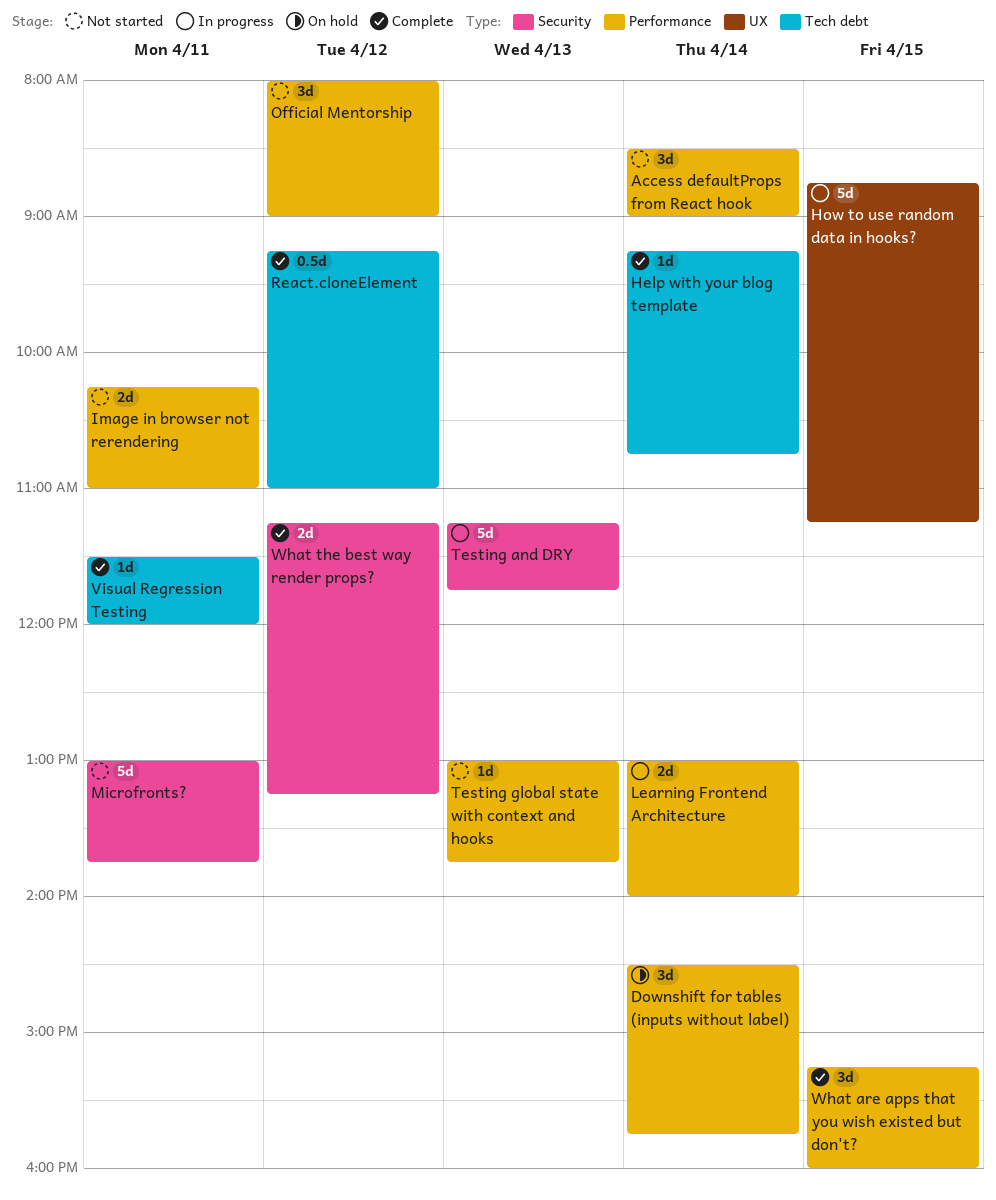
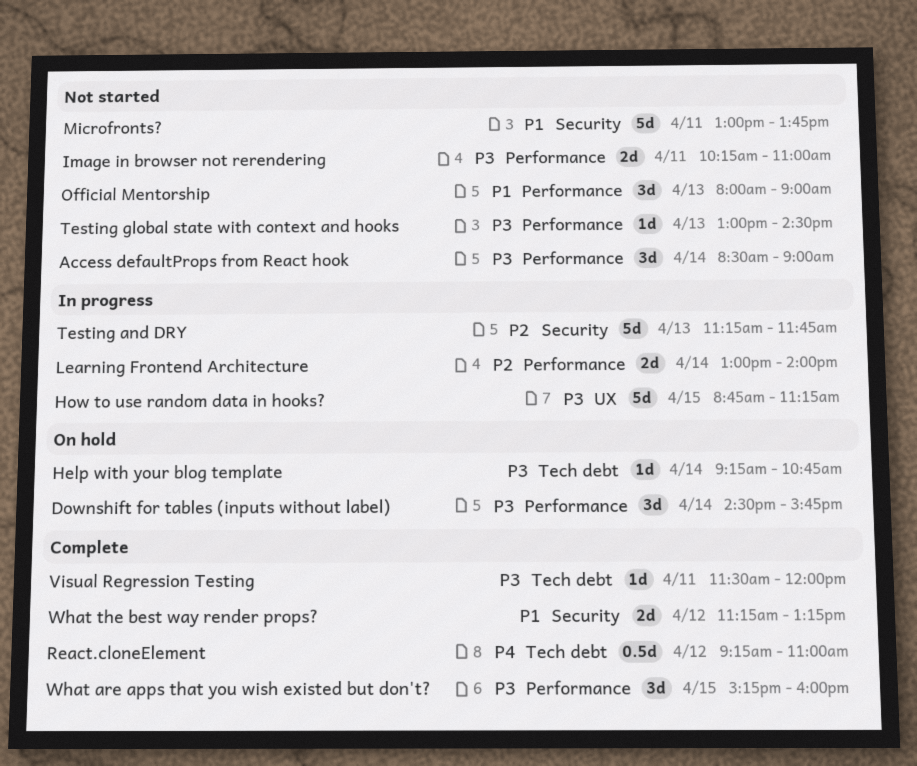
Help with your blog template, status: Complete -> On hold
Official Mentorship, day: Apr 12 -> Apr 13
Testing global state with context and hooks, ends: 13:45 -> 14:30

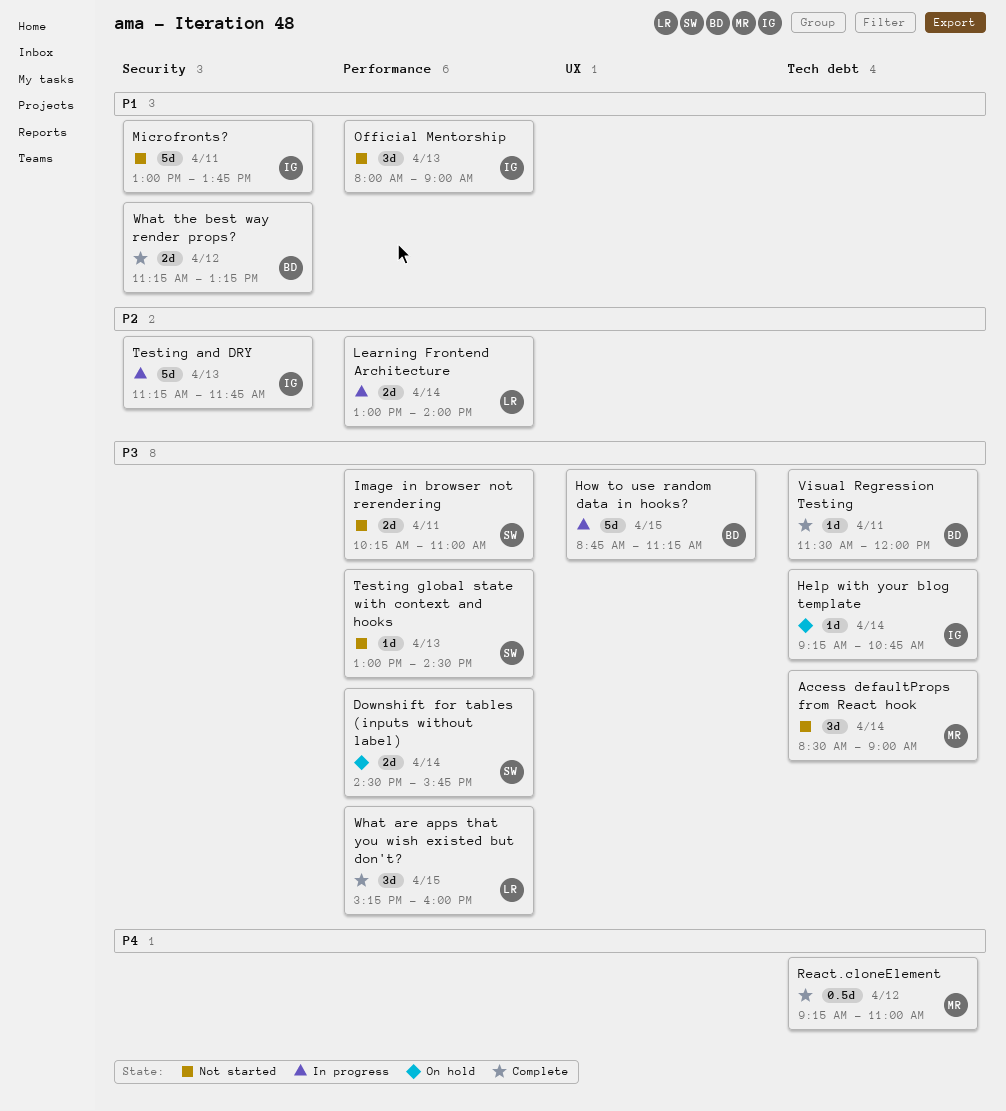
Access defaultProps from React hook, label: Performance -> Tech debt
Downshift for tables (inputs without label), estimate: 3d -> 2d

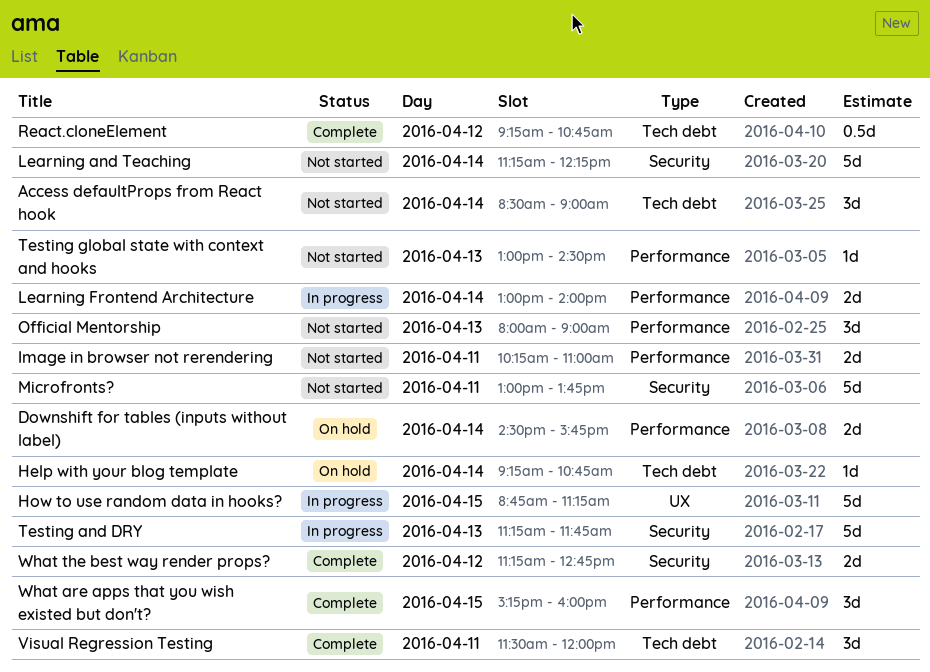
Learning and Teaching: none -> present
React.cloneElement, ends: 11:00 -> 10:45
Visual Regression Testing, estimate: 1d -> 3d
What the best way render props?, ends: 13:15 -> 12:45

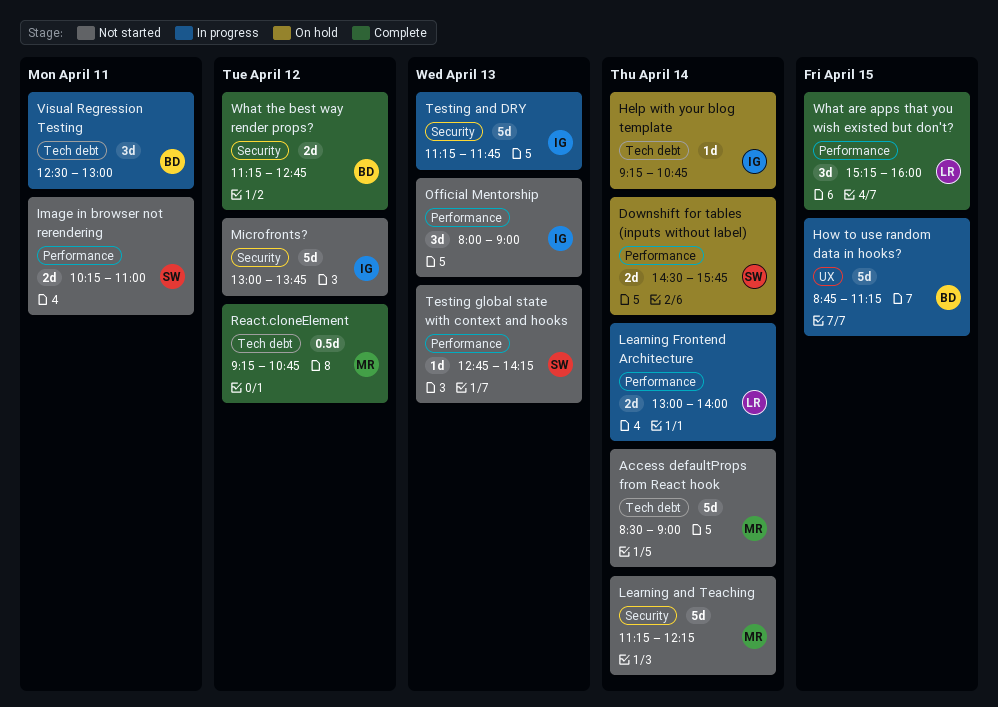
Access defaultProps from React hook, estimate: 3d -> 5d
Microfronts?, day: Apr 11 -> Apr 12
Testing global state with context and hooks, begins: 13:00 -> 12:45
Testing global state with context and hooks, ends: 14:30 -> 14:15
Visual Regression Testing, status: Complete -> In progress
Visual Regression Testing, begins: 11:30 -> 12:30
Visual Regression Testing, ends: 12:00 -> 13:00

